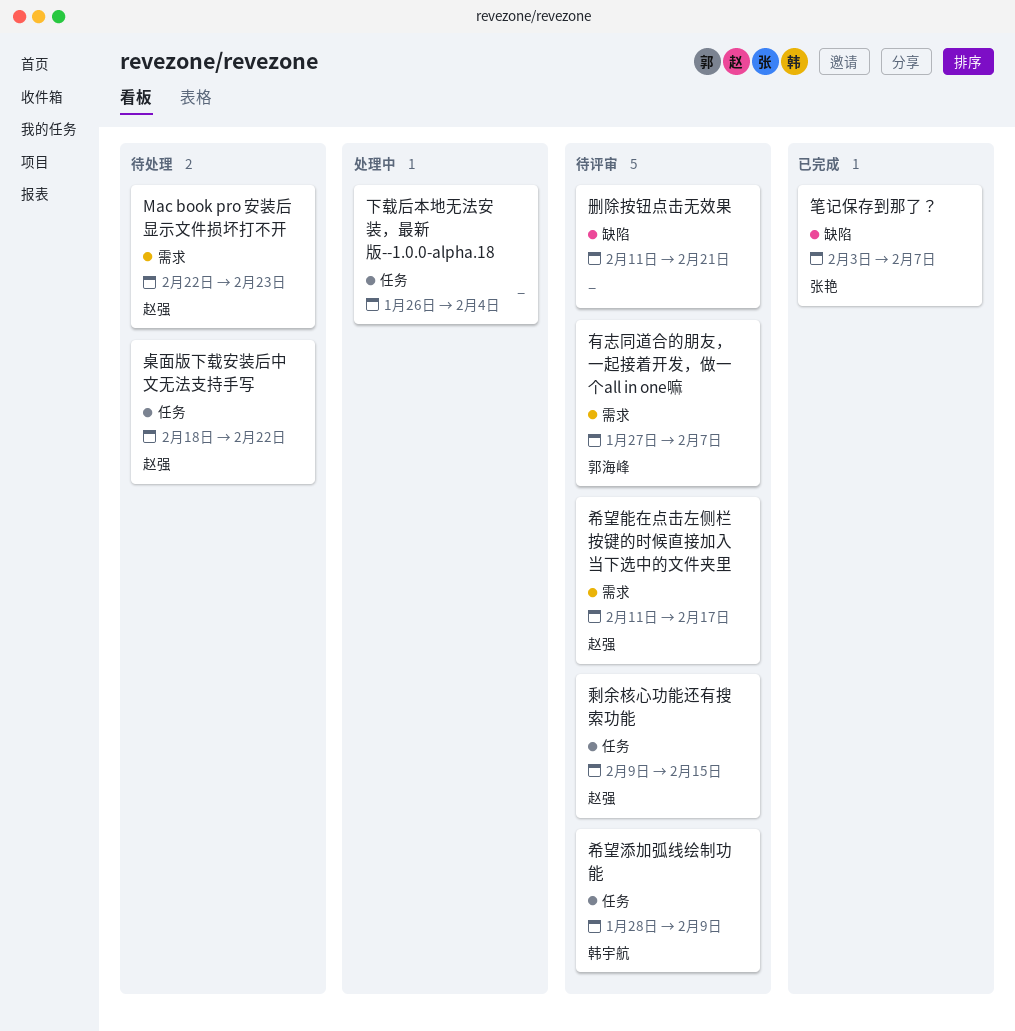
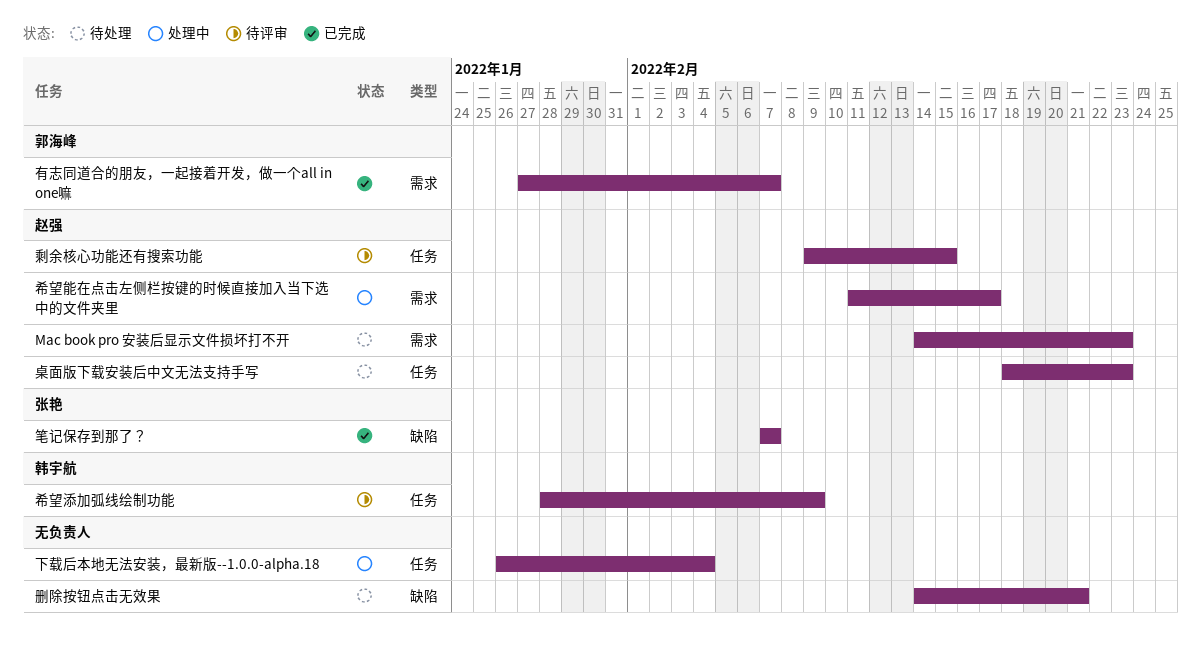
Mac book pro 安装后显示文件损坏打不开, start: Feb 22 -> Feb 14
删除按钮点击无效果, status: 待评审 -> 待处理
删除按钮点击无效果, start: Feb 11 -> Feb 14
希望能在点击左侧栏按键的时候直接加入当下选中的文件夹里, status: 待评审 -> 处理中
有志同道合的朋友，一起接着开发，做一个all in one嘛, status: 待评审 -> 已完成
桌面版下载安装后中文无法支持手写, due: Feb 22 -> Feb 23
笔记保存到那了？, start: Feb 3 -> Feb 7

